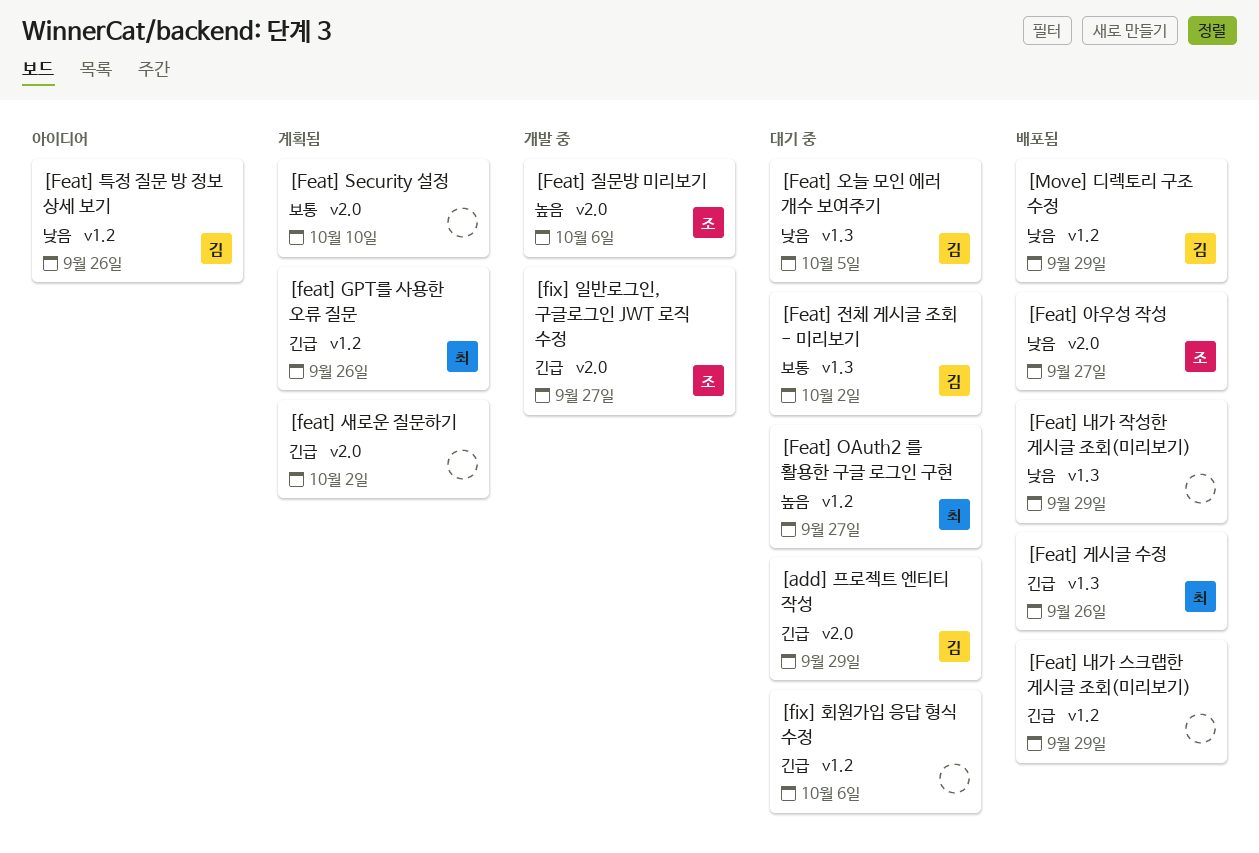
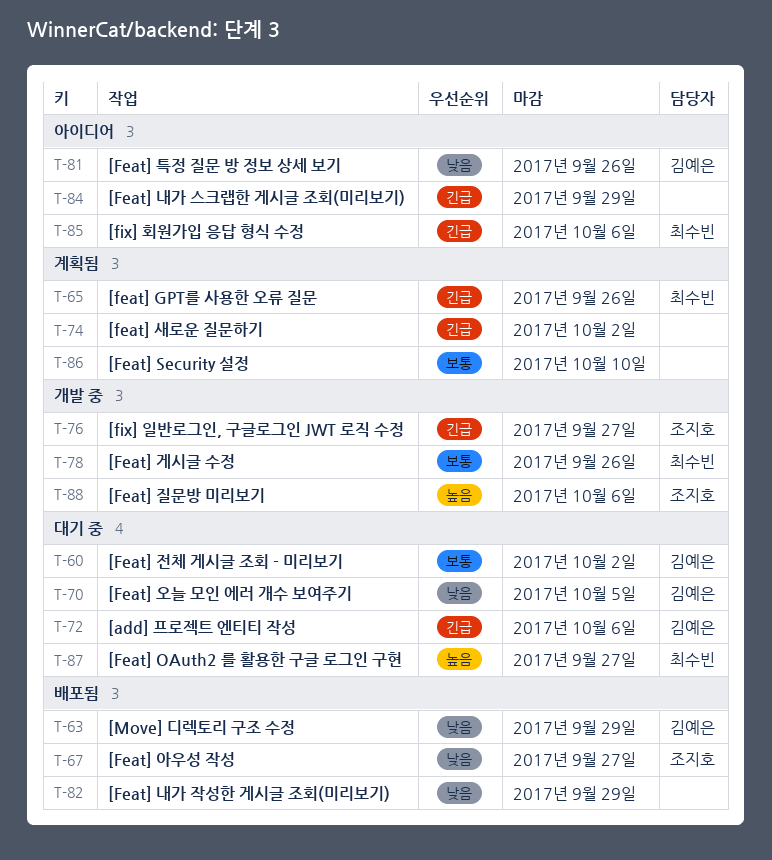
[add] 프로젝트 엔티티 작성, due: Sep 29 -> Oct 6
[Feat] 게시글 수정, status: 배포됨 -> 개발 중
[Feat] 게시글 수정, priority: 긴급 -> 보통
[Feat] 내가 스크랩한 게시글 조회(미리보기), status: 배포됨 -> 아이디어
[fix] 회원가입 응답 형식 수정, status: 대기 중 -> 아이디어
[fix] 회원가입 응답 형식 수정, owner: none -> 최수빈

